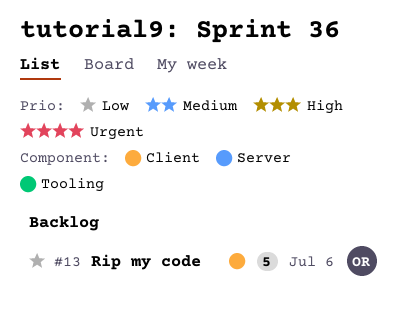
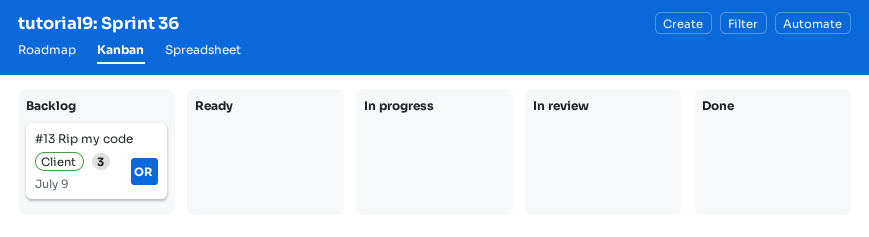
#13, estimate: 5 -> 3
#13, due: Jul 6 -> Jul 9

